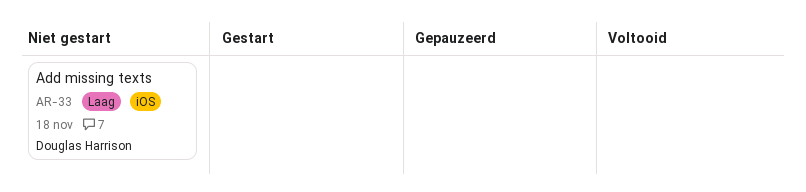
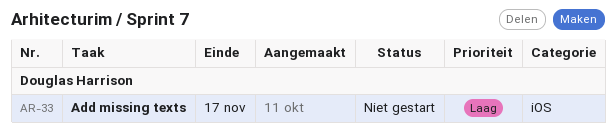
AR-33, due: Nov 18 -> Nov 17

